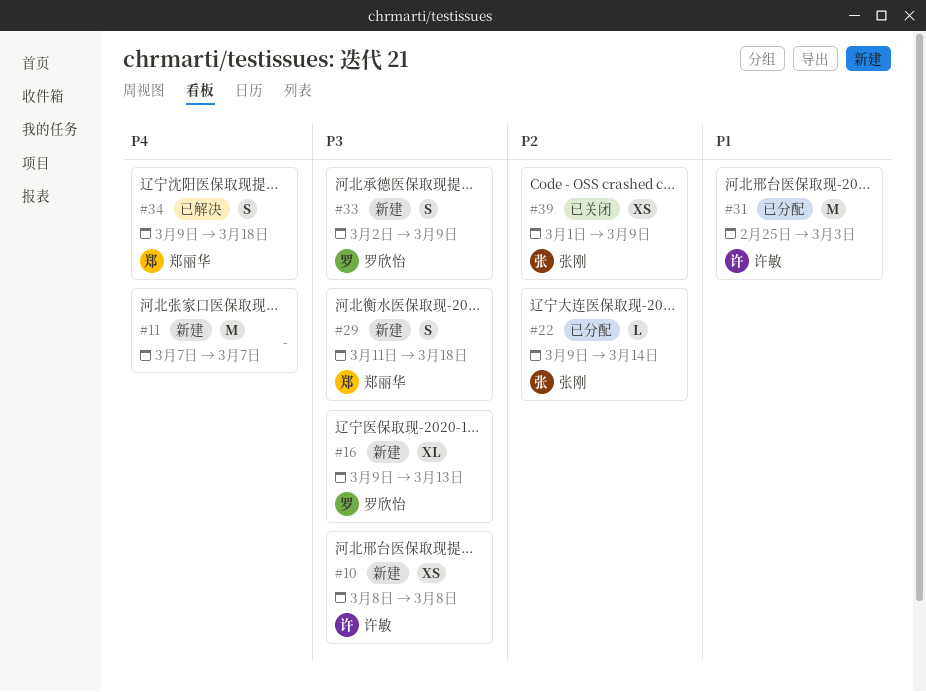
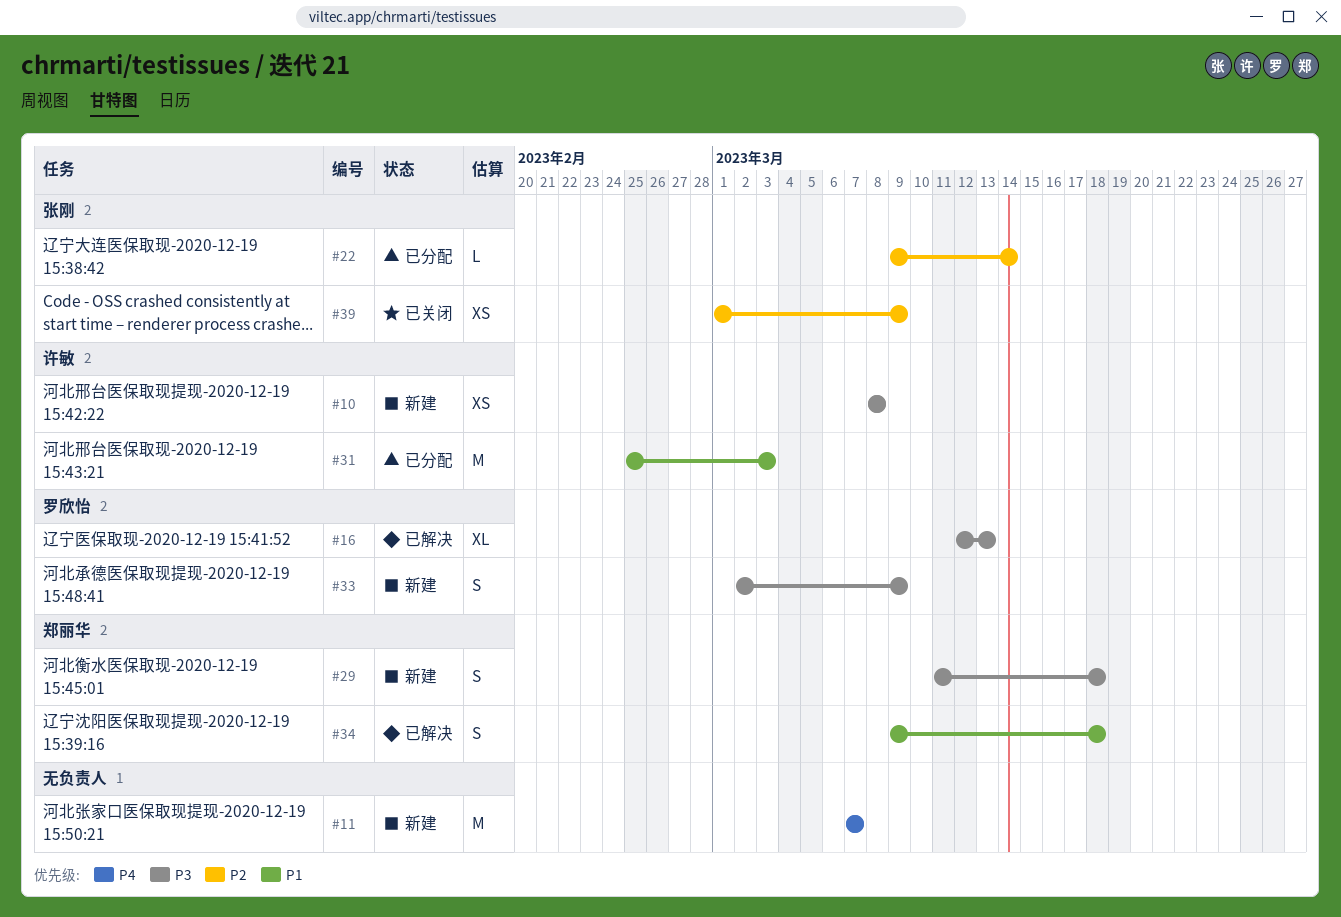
#16, status: 新建 -> 已解决
#16, start: Mar 9 -> Mar 12
#34, priority: P4 -> P1

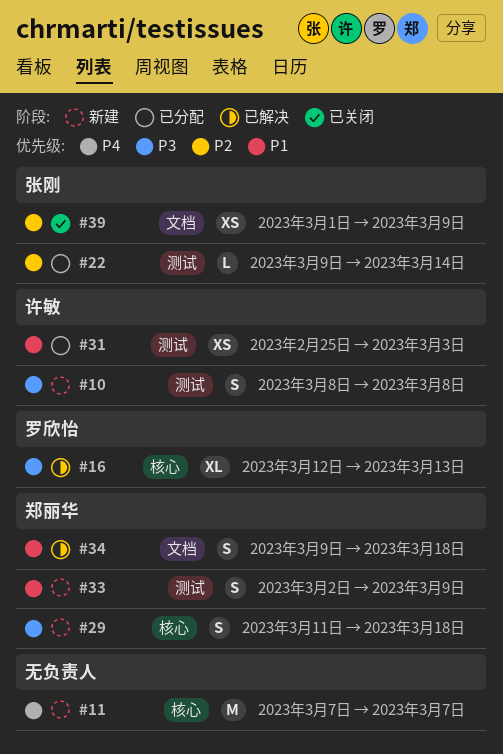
#10, estimate: XS -> S
#31, estimate: M -> XS
#33, owner: 罗欣怡 -> 郑丽华
#33, priority: P3 -> P1

